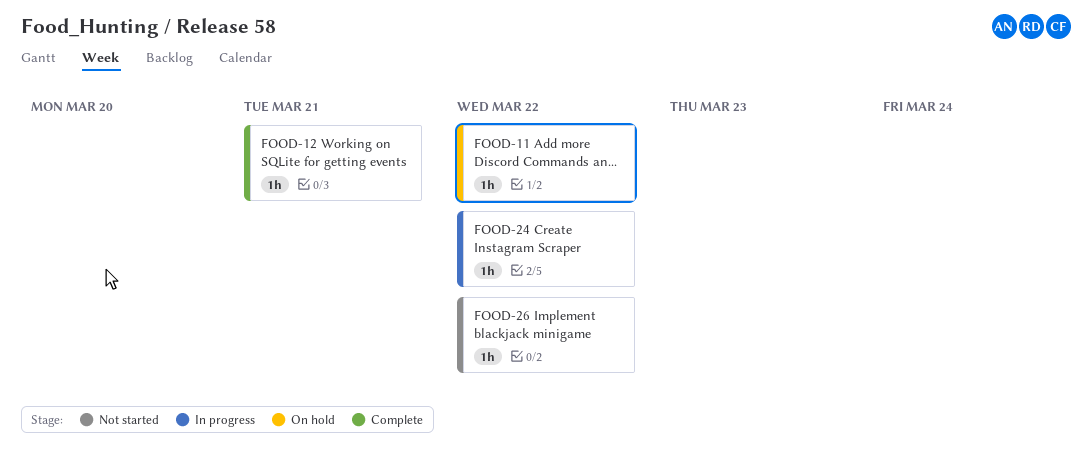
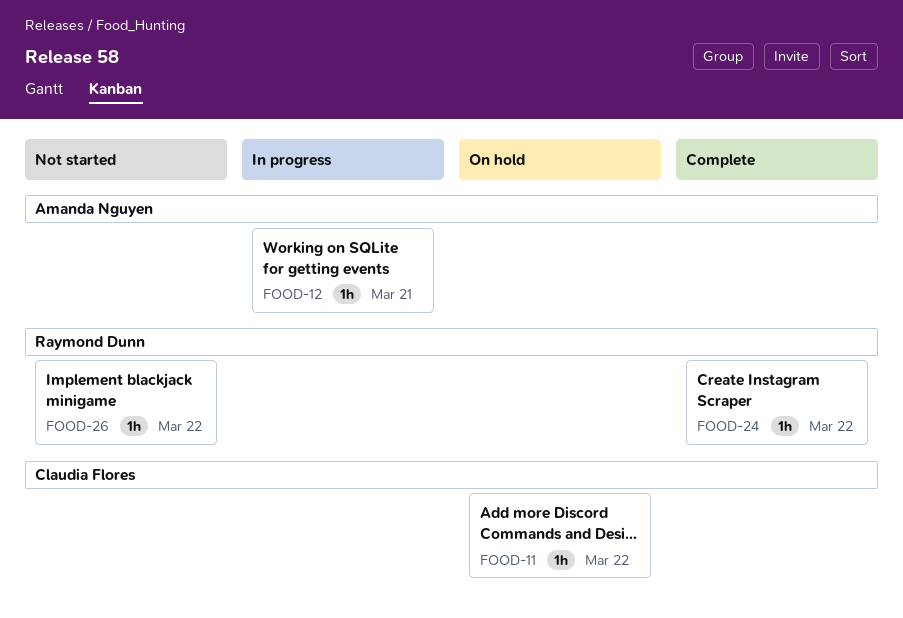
FOOD-12, status: Complete -> In progress
FOOD-24, status: In progress -> Complete

